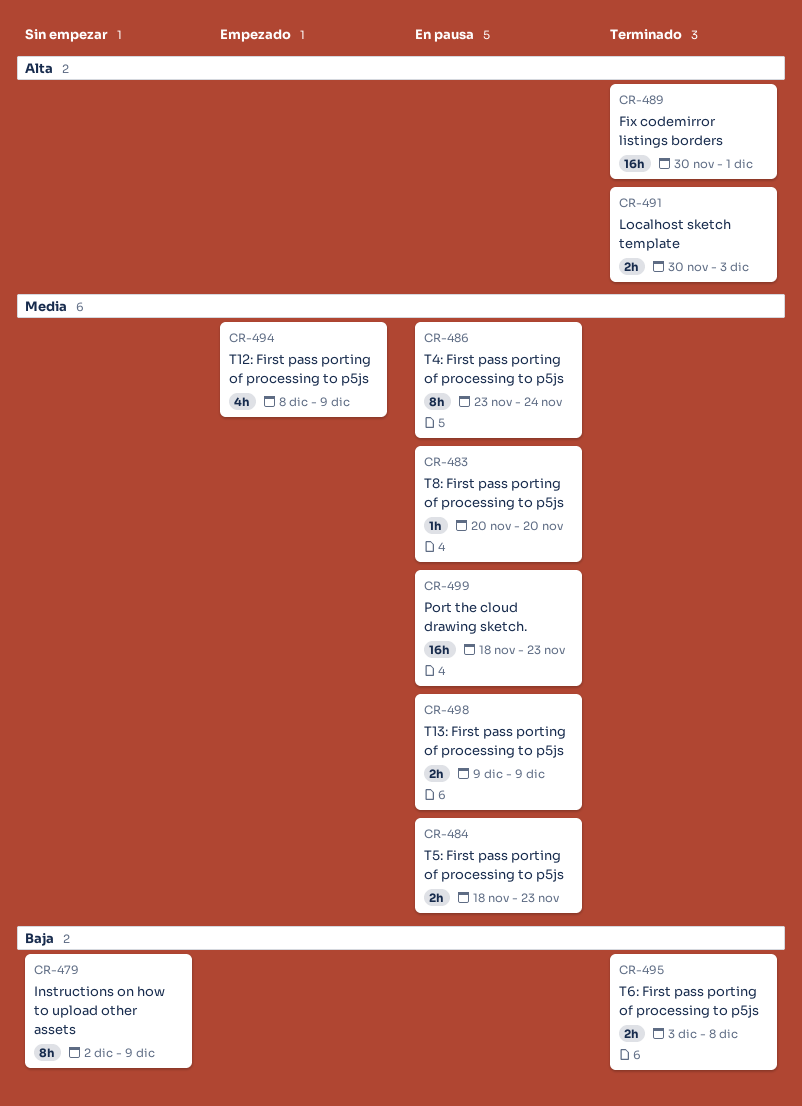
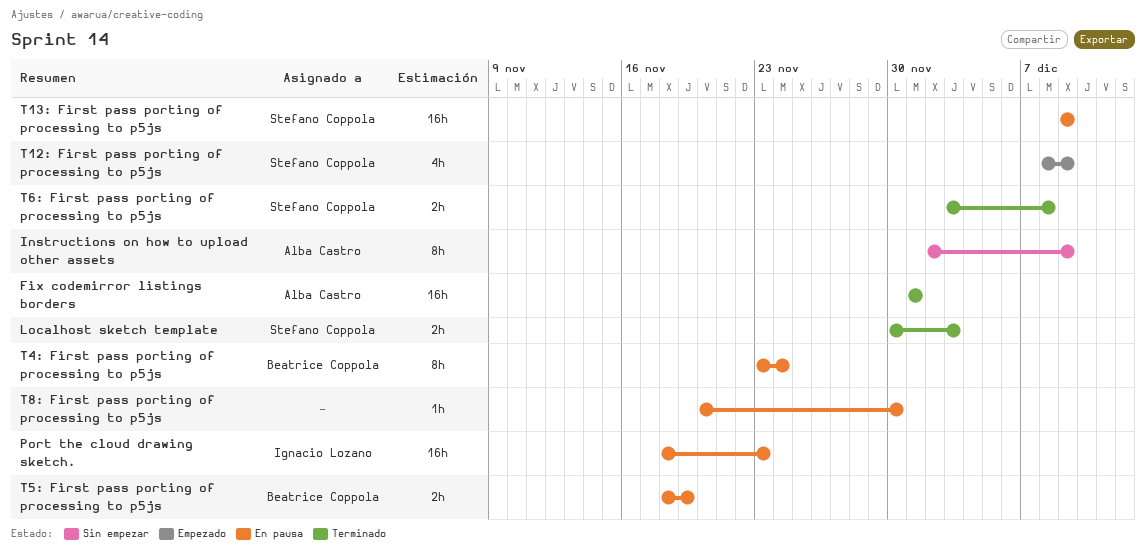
Fix codemirror listings borders, start: Nov 30 -> Dec 1
T13: First pass porting of processing to p5js, estimate: 2h -> 16h
T5: First pass porting of processing to p5js, due: Nov 23 -> Nov 19
T8: First pass porting of processing to p5js, due: Nov 20 -> Nov 30

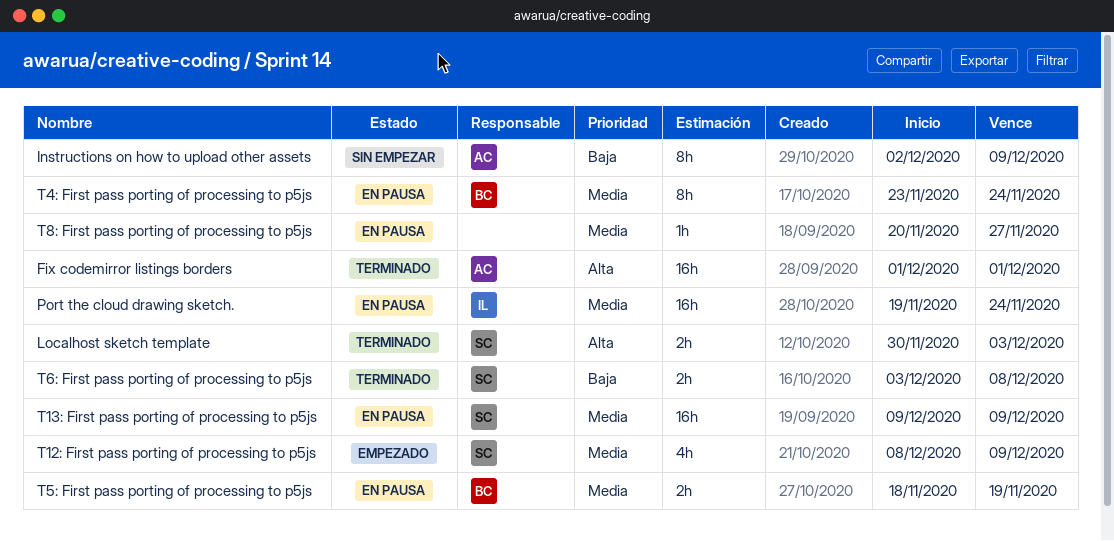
Port the cloud drawing sketch., start: Nov 18 -> Nov 19
Port the cloud drawing sketch., due: Nov 23 -> Nov 24
T8: First pass porting of processing to p5js, due: Nov 30 -> Nov 27

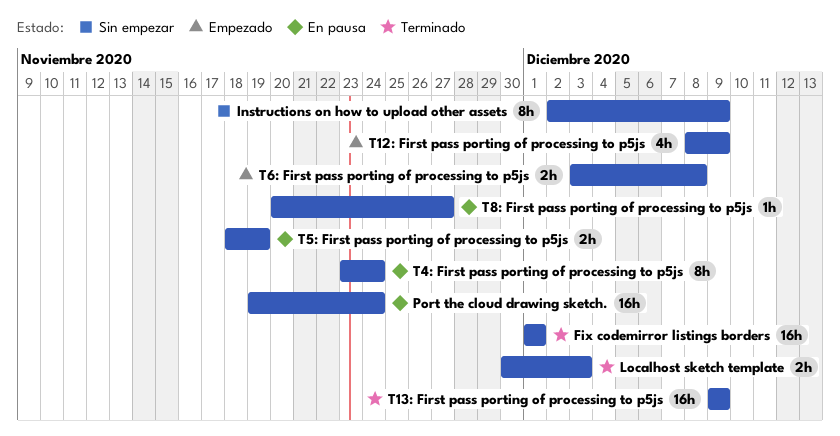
T13: First pass porting of processing to p5js, status: En pausa -> Terminado
T6: First pass porting of processing to p5js, status: Terminado -> Empezado

